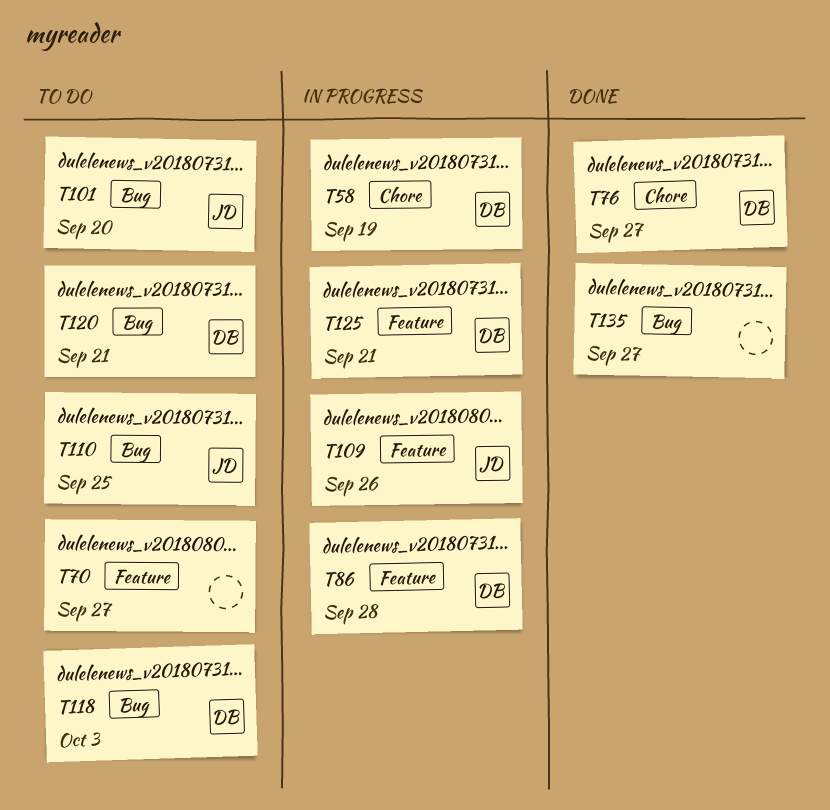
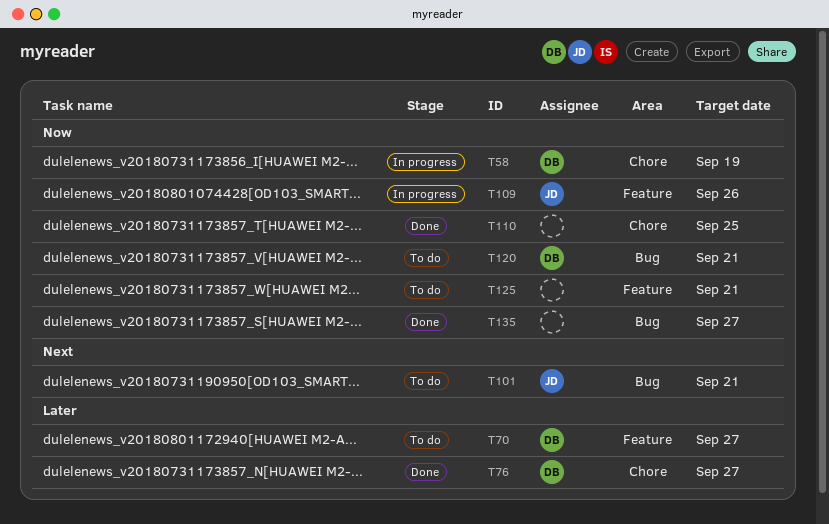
T70, owner: none -> DB
T86: present -> none
T101, due: Sep 20 -> Sep 21
T110, status: To do -> Done
T110, owner: JD -> none
T110, label: Bug -> Chore
T118: present -> none
T125, status: In progress -> To do
T125, owner: DB -> none

